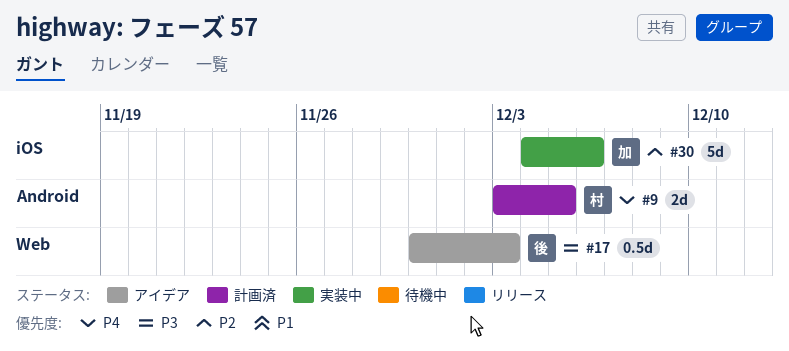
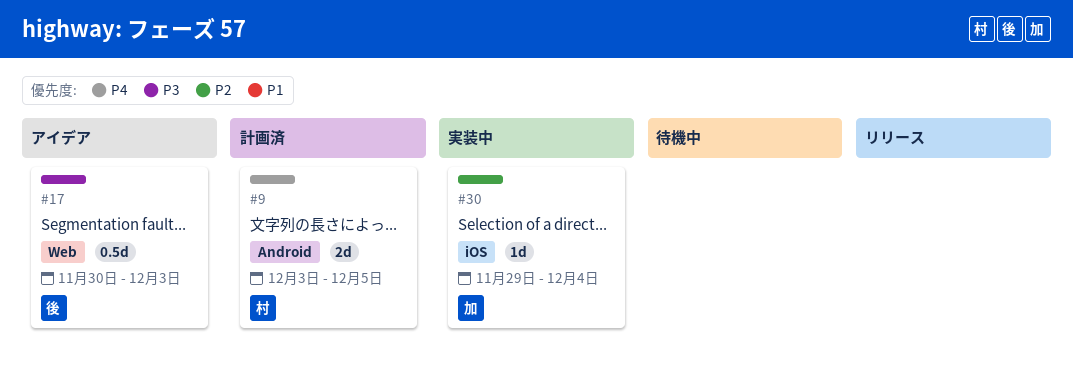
#30, estimate: 5d -> 1d
#30, start: Dec 4 -> Nov 29
#30, due: Dec 6 -> Dec 4

